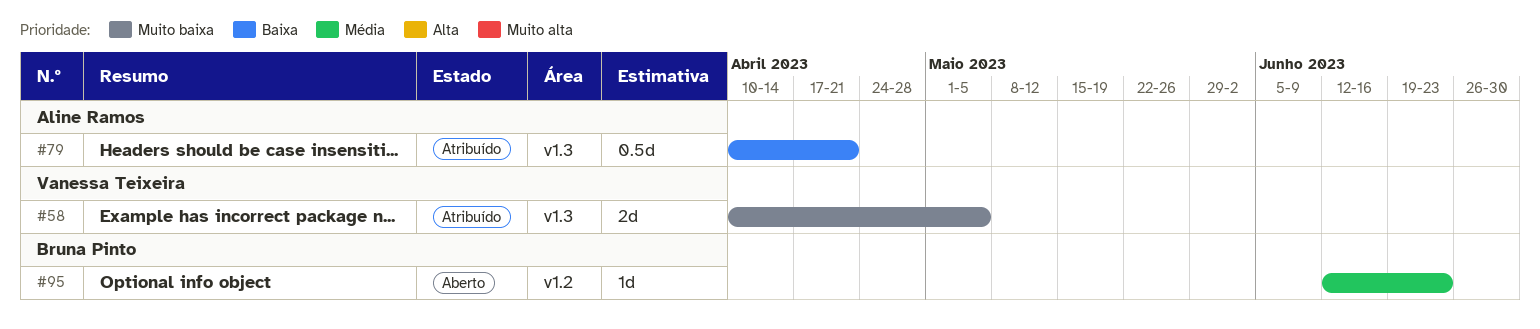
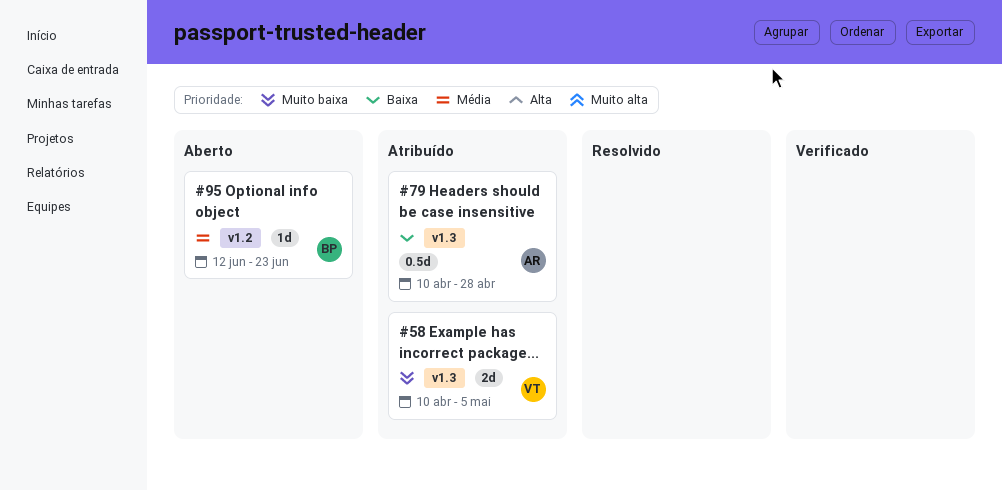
#79, due: Apr 21 -> Apr 28

